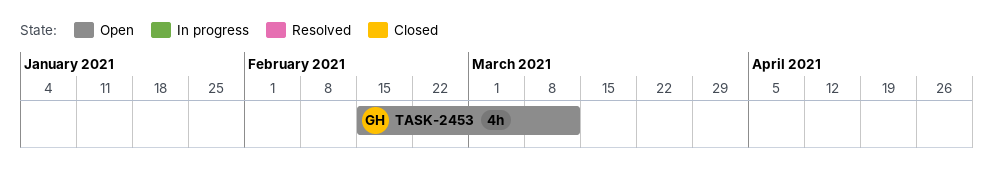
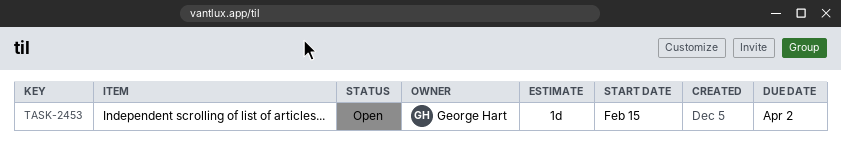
TASK-2453, estimate: 4h -> 1d
TASK-2453, due: Mar 12 -> Apr 2

